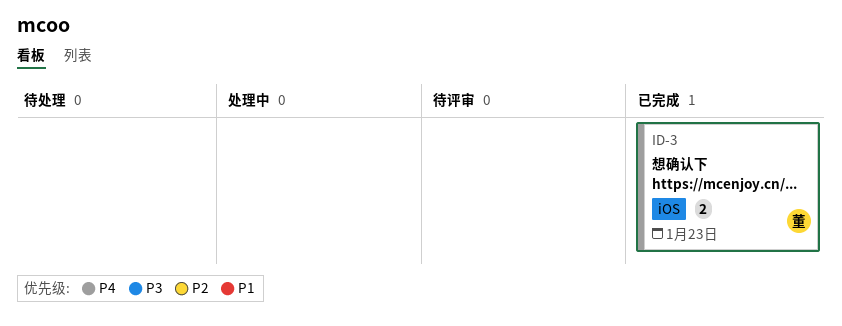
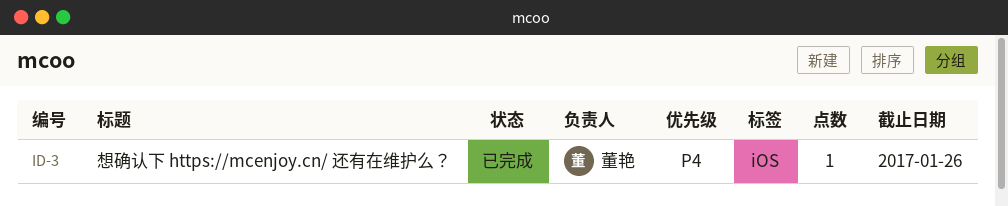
ID-3, estimate: 2 -> 1
ID-3, due: Jan 23 -> Jan 26

